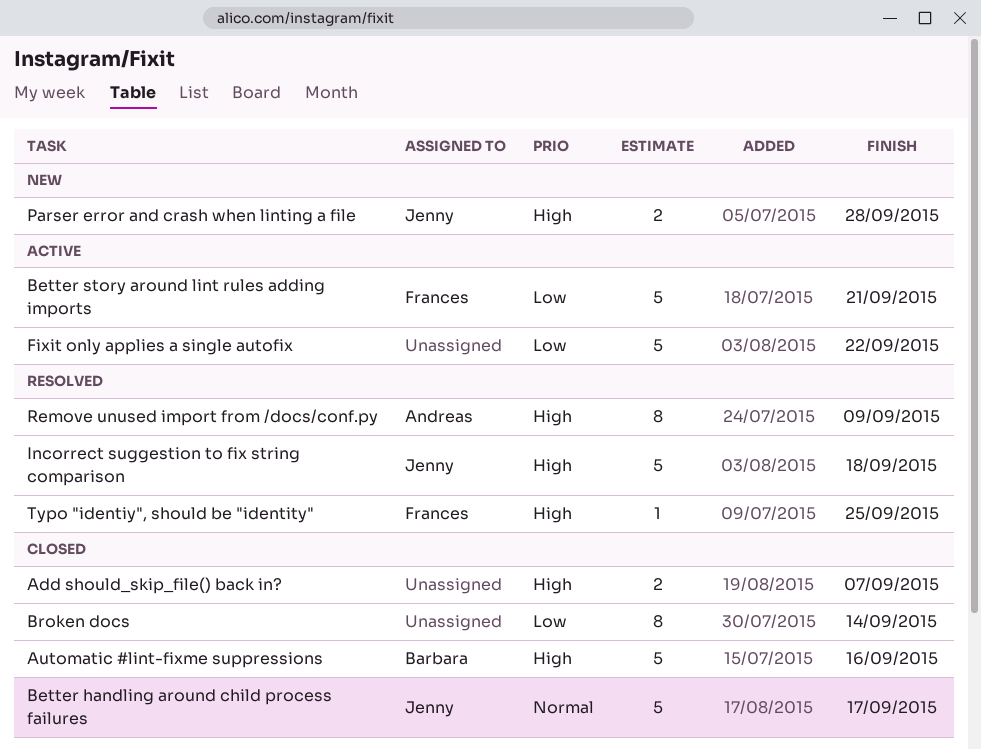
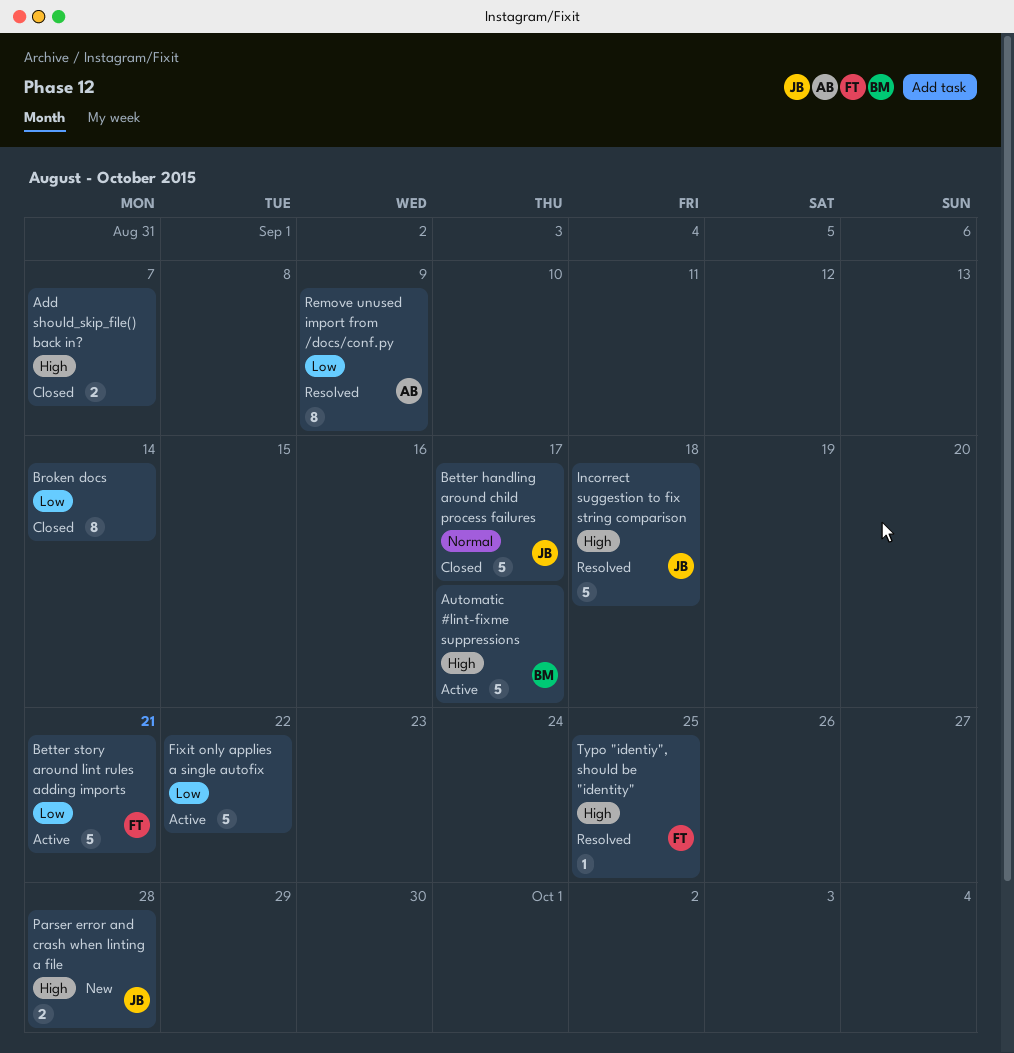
Automatic #lint-fixme suppressions, status: Closed -> Active
Automatic #lint-fixme suppressions, due: Sep 16 -> Sep 17
Remove unused import from /docs/conf.py, priority: High -> Low

